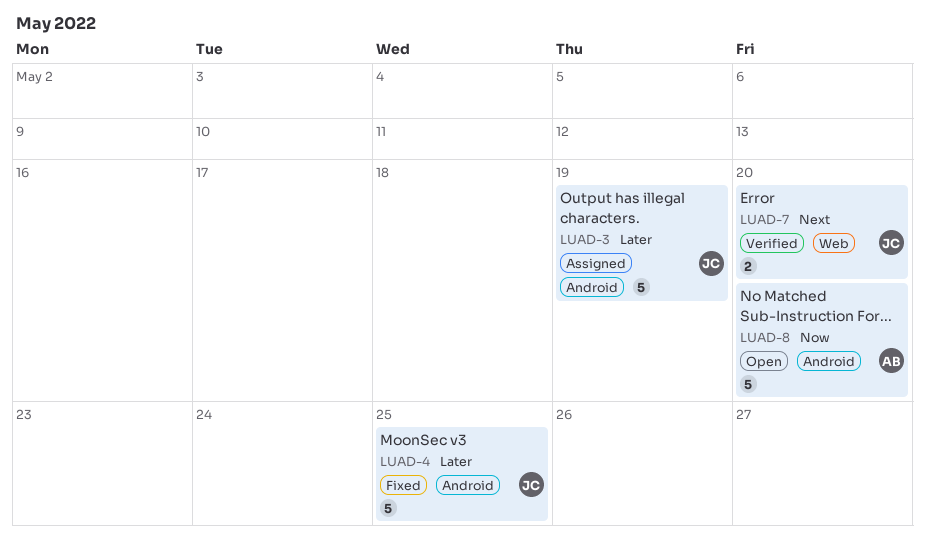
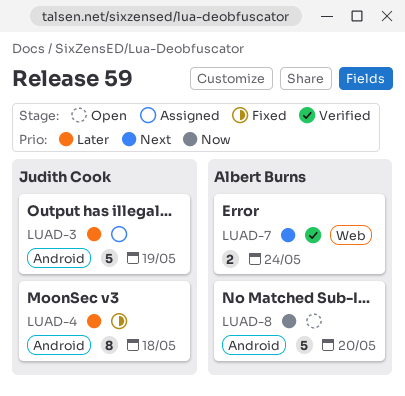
LUAD-4, estimate: 5 -> 8
LUAD-4, due: May 25 -> May 18
LUAD-7, owner: Judith Cook -> Albert Burns
LUAD-7, due: May 20 -> May 24

